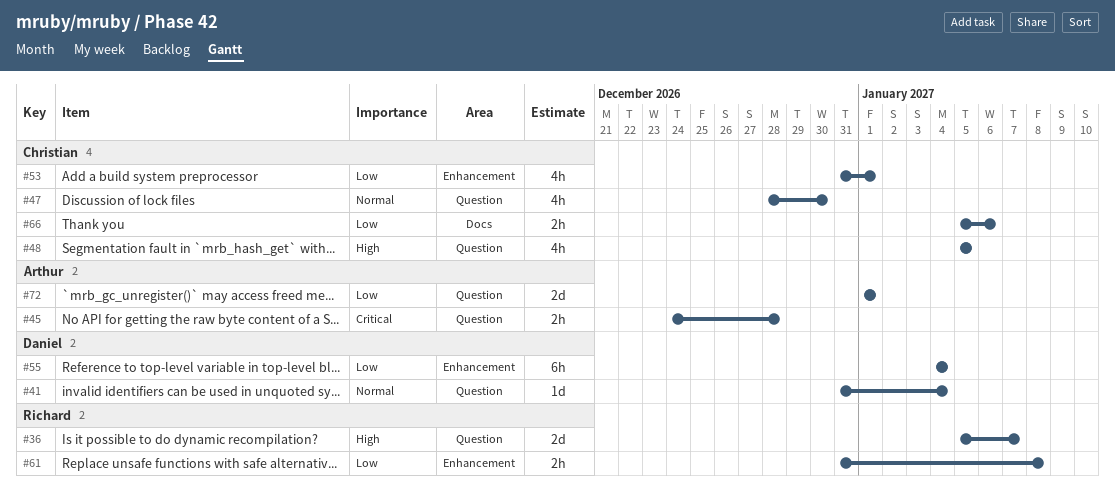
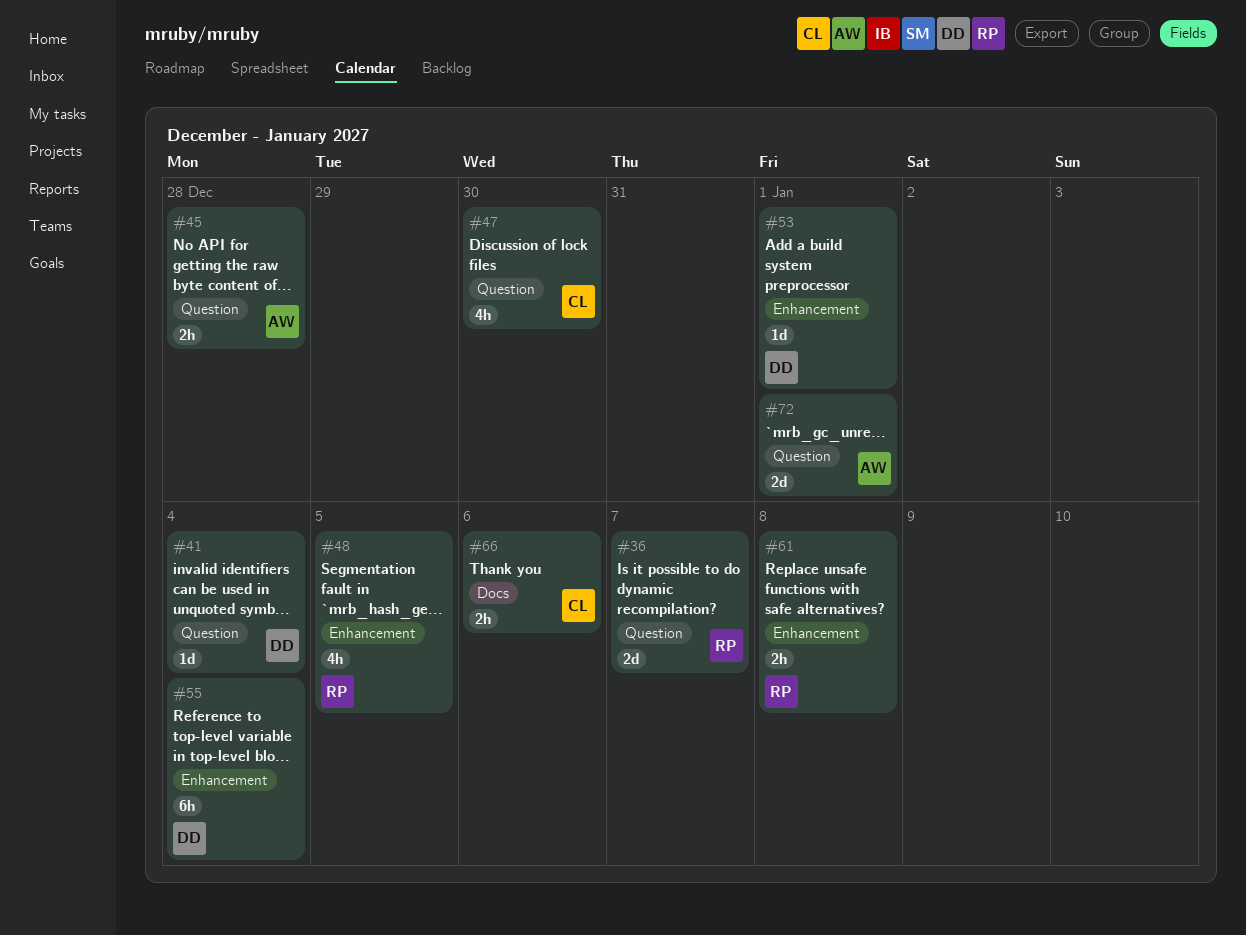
#48, owner: Christian -> Richard
#48, label: Question -> Enhancement
#53, owner: Christian -> Daniel
#53, estimate: 4h -> 1d

